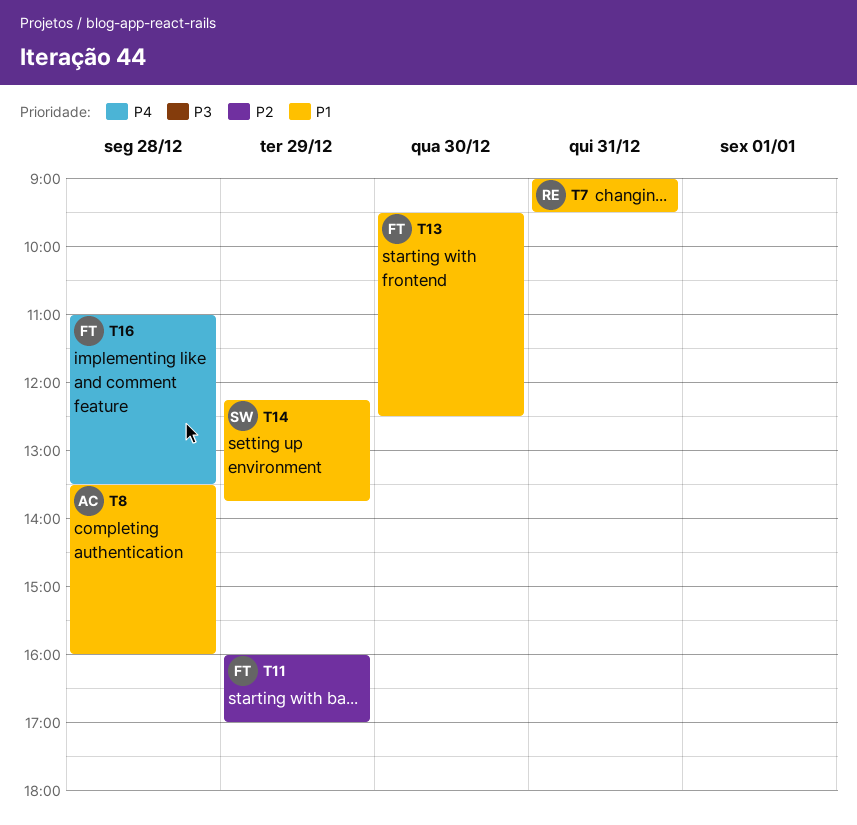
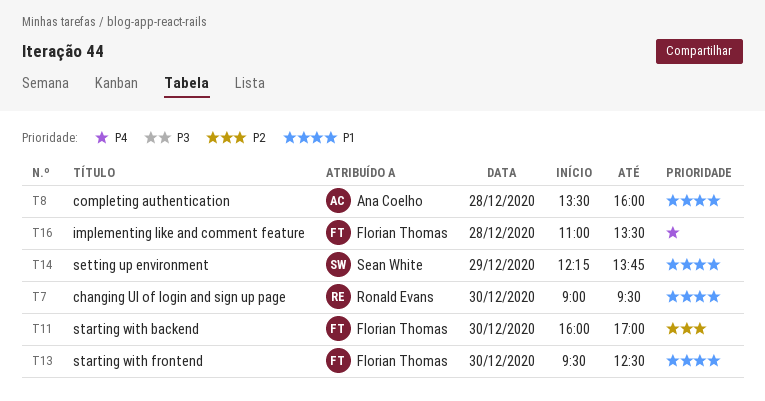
T7, day: Dec 31 -> Dec 30
T11, day: Dec 29 -> Dec 30

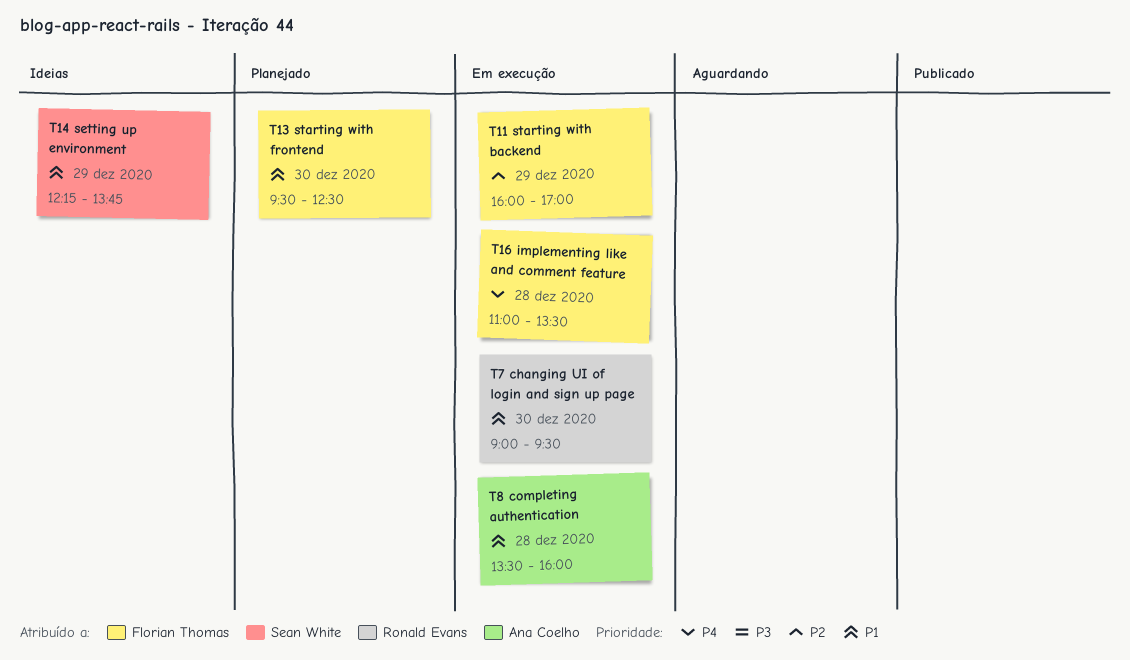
T11, day: Dec 30 -> Dec 29

